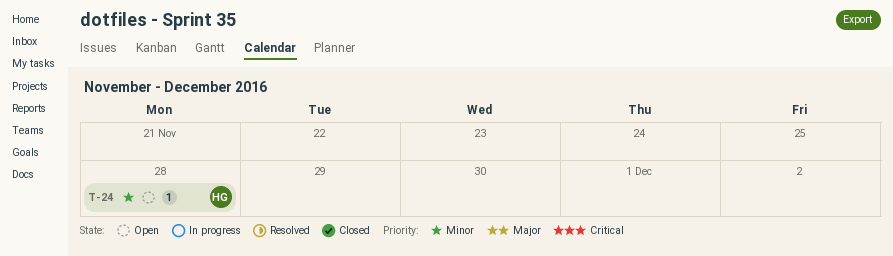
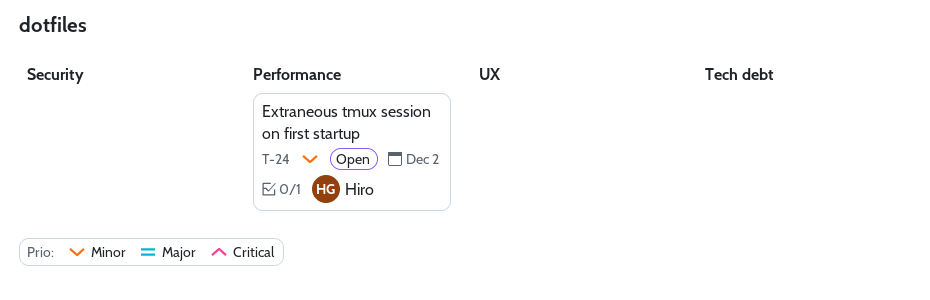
T-24, due: Nov 28 -> Dec 2

